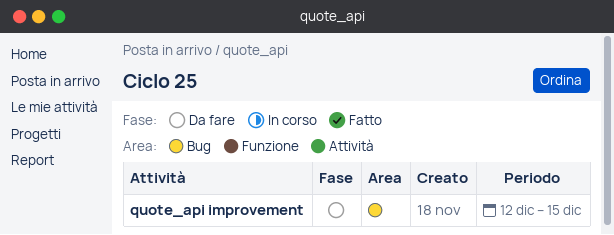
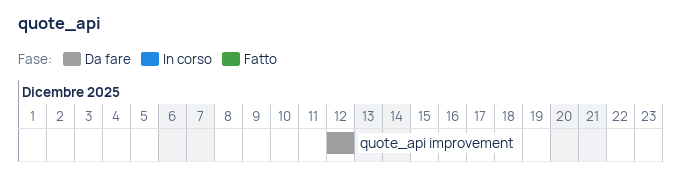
quote_api improvement, due: Dec 15 -> Dec 12

